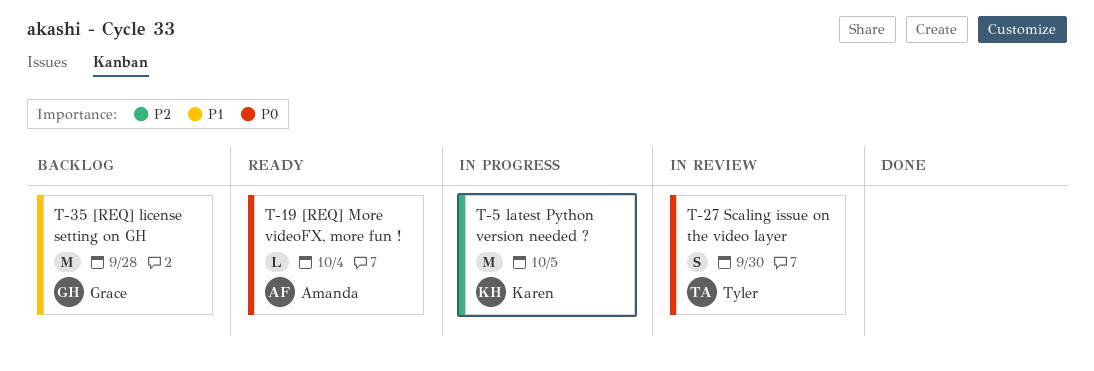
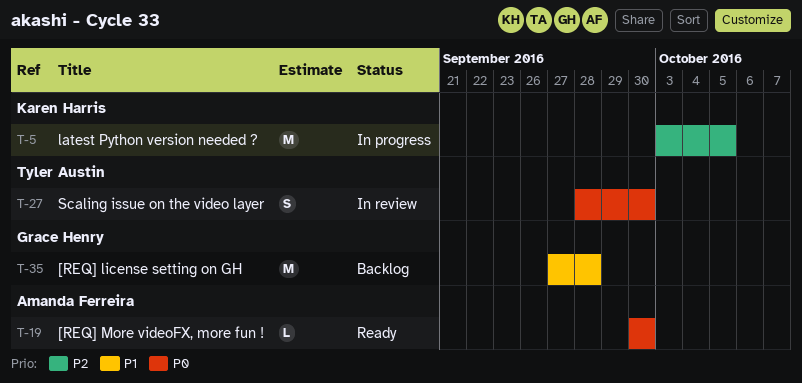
T-19, due: Oct 4 -> Sep 30

